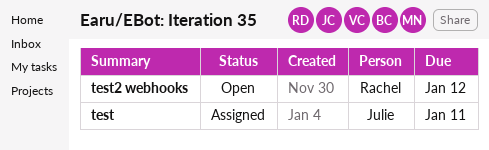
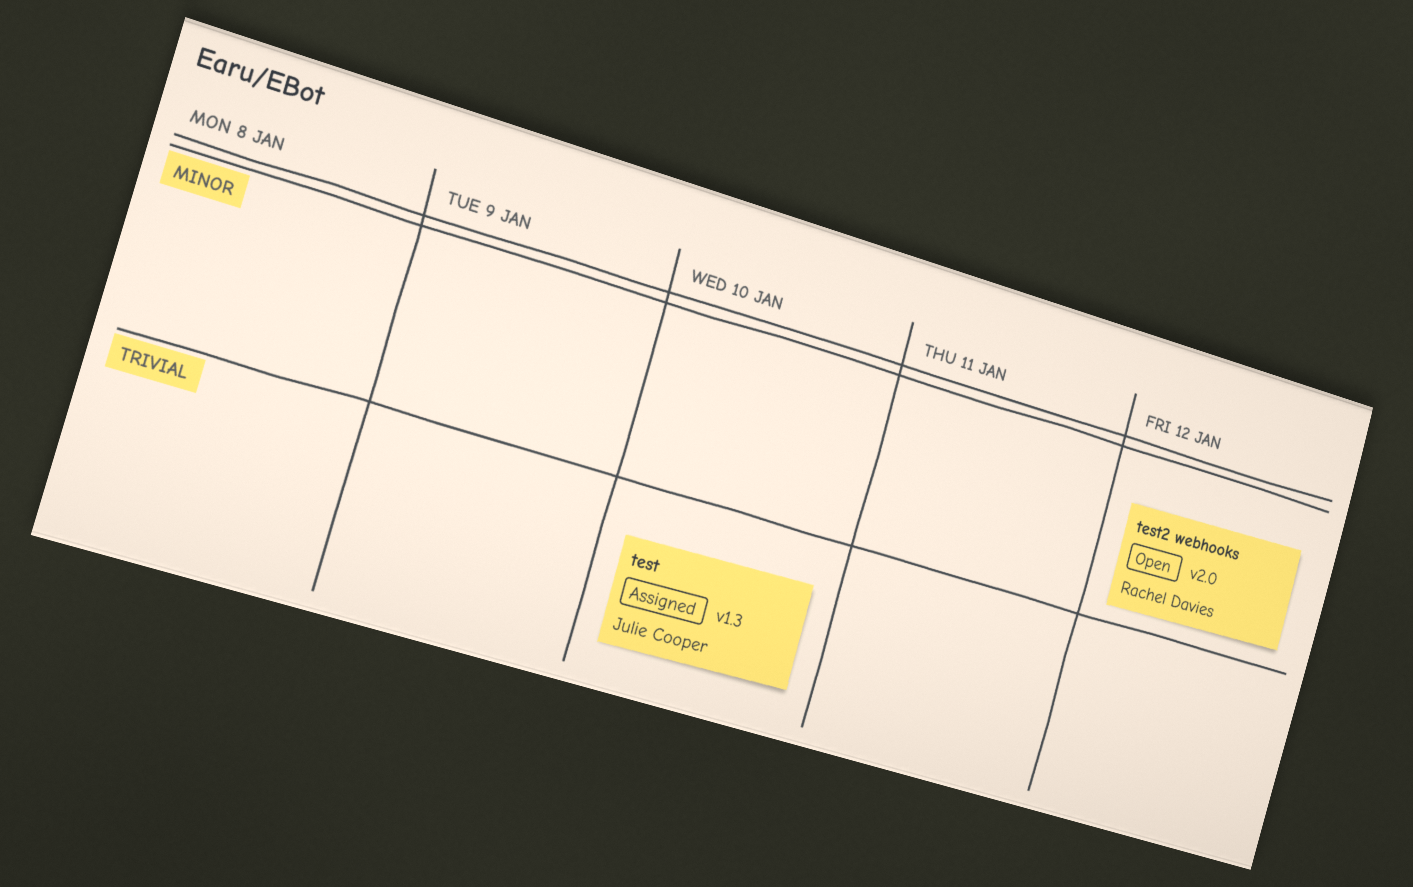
test, due: Jan 11 -> Jan 10

